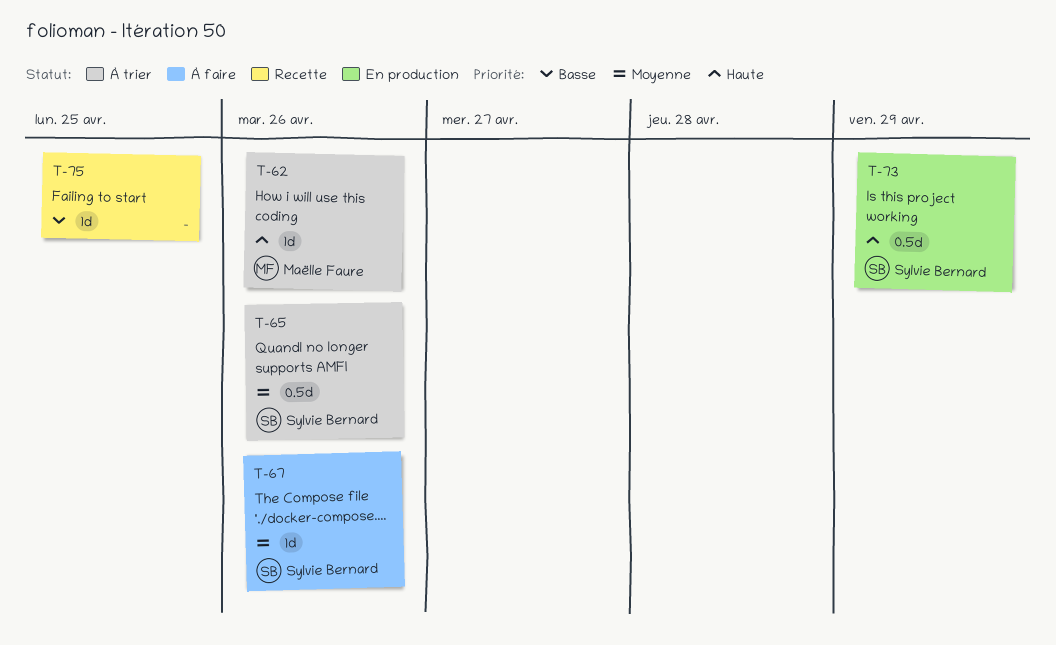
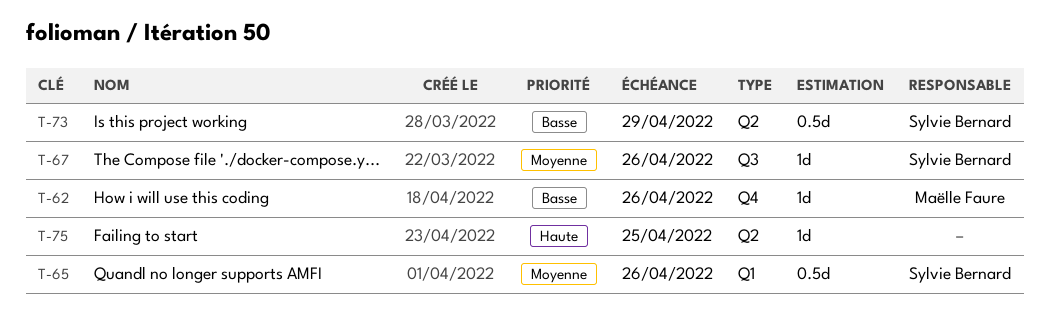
T-62, priority: Haute -> Basse
T-73, priority: Haute -> Basse
T-75, priority: Basse -> Haute

